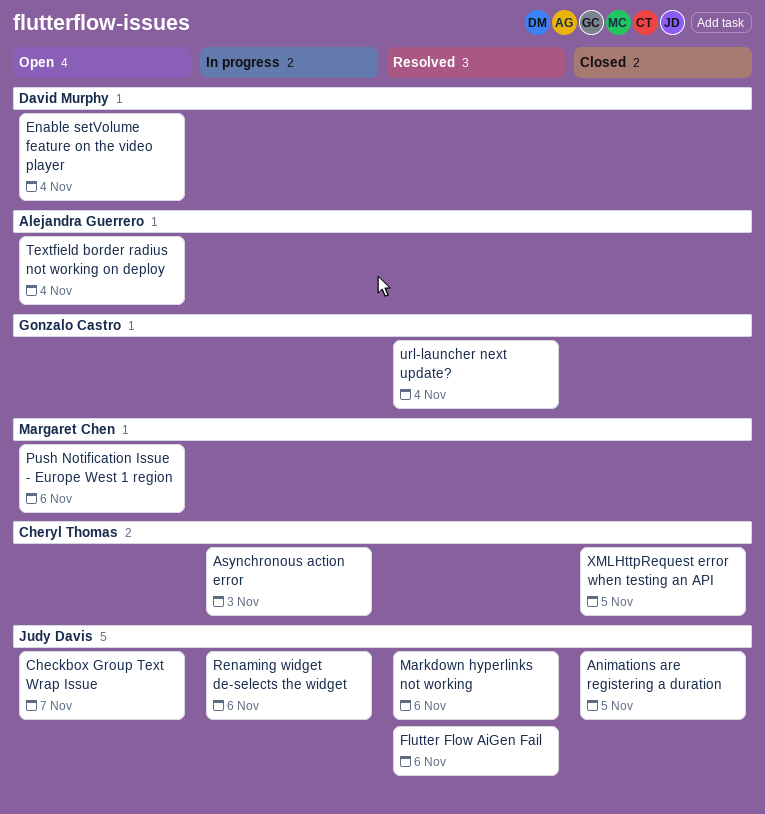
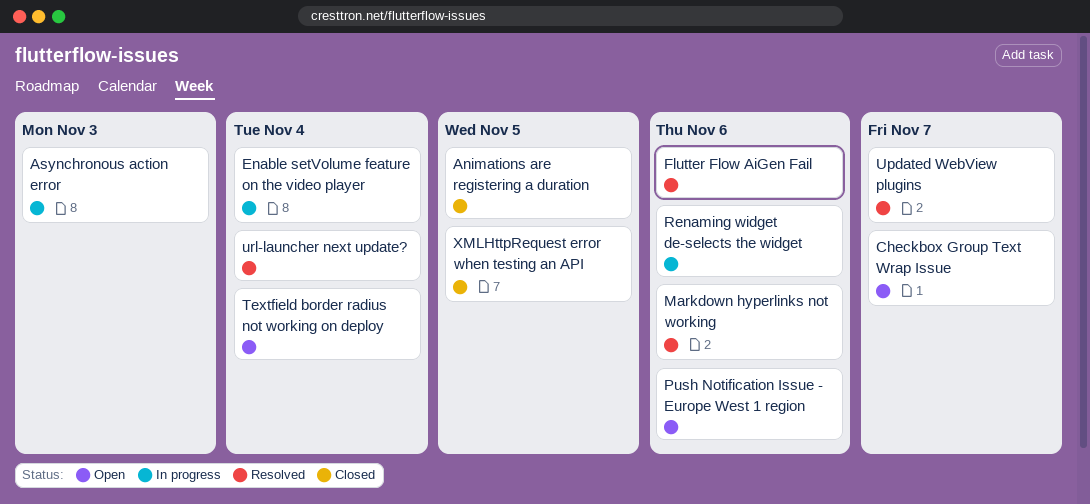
Enable setVolume feature on the video player, status: Open -> In progress
Updated WebView plugins: none -> present

